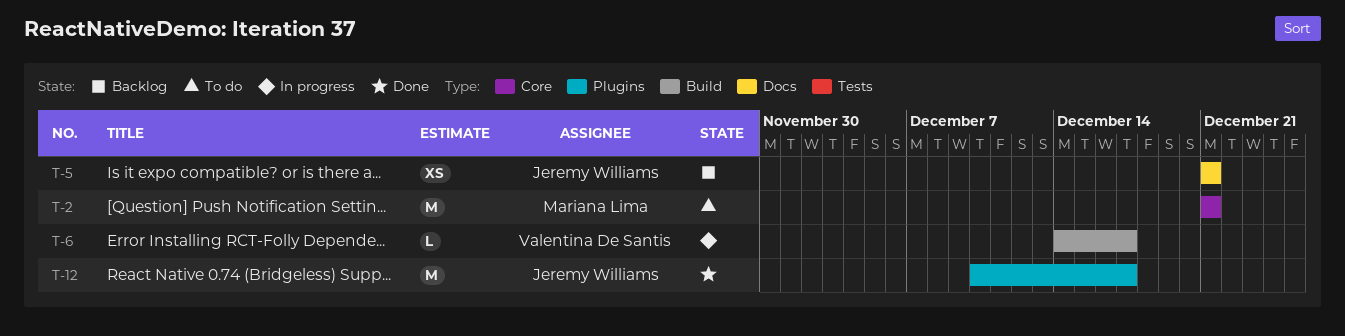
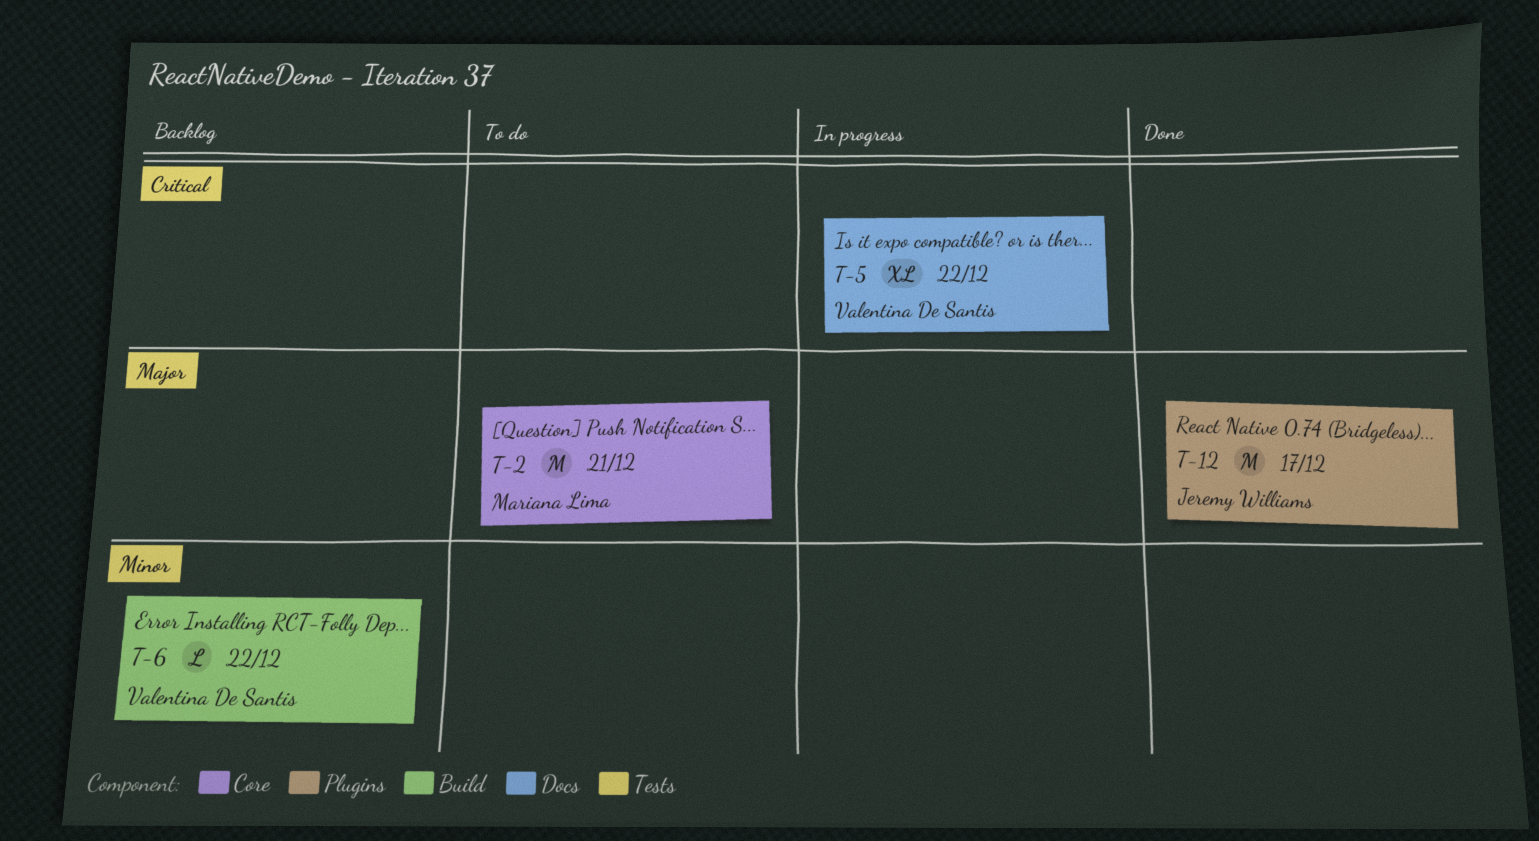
T-5, status: Backlog -> In progress
T-5, owner: Jeremy Williams -> Valentina De Santis
T-5, estimate: XS -> XL
T-5, due: Dec 21 -> Dec 22
T-6, status: In progress -> Backlog
T-6, due: Dec 17 -> Dec 22

